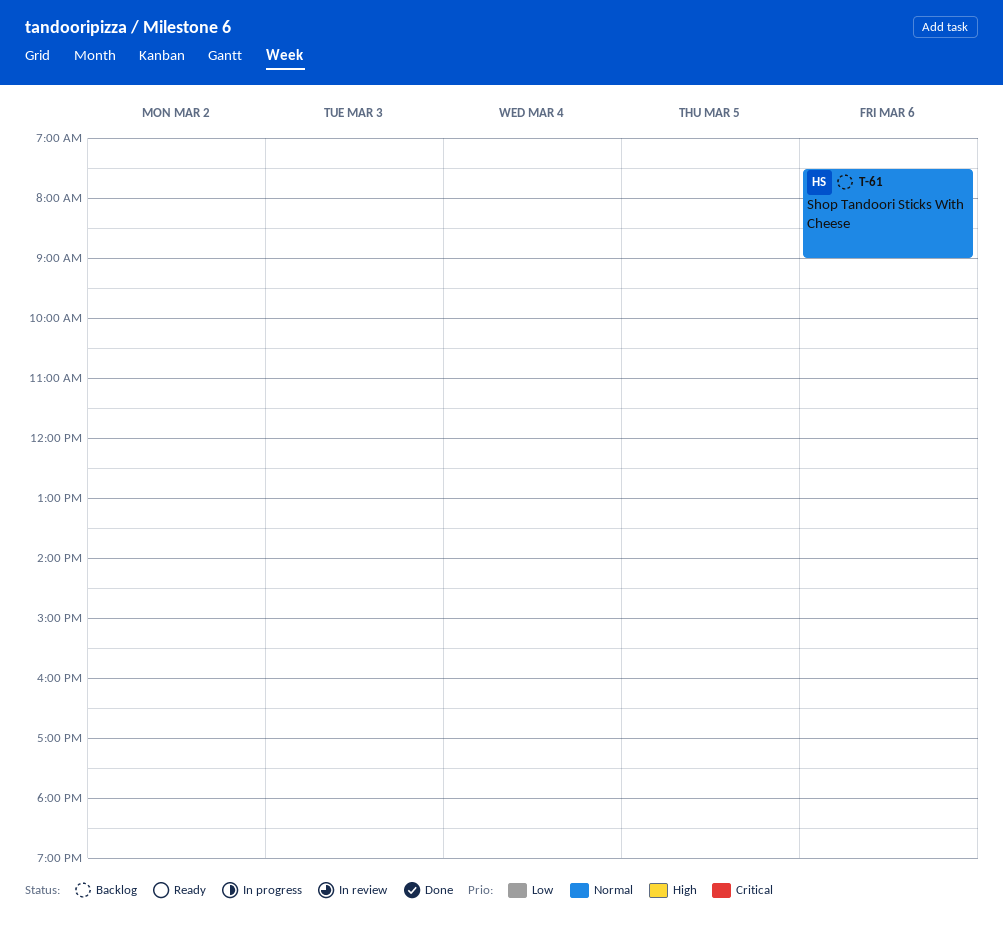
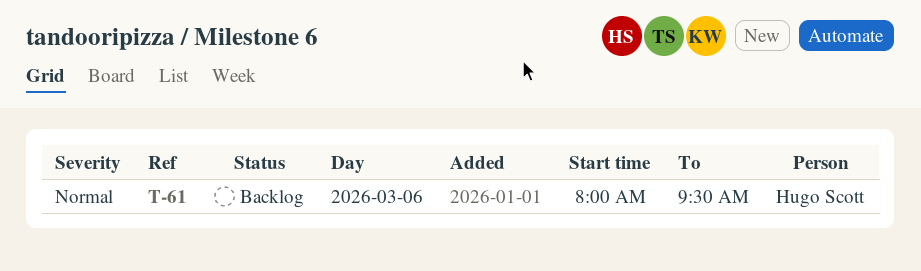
T-61, begins: 07:30 -> 08:00
T-61, ends: 09:00 -> 09:30

